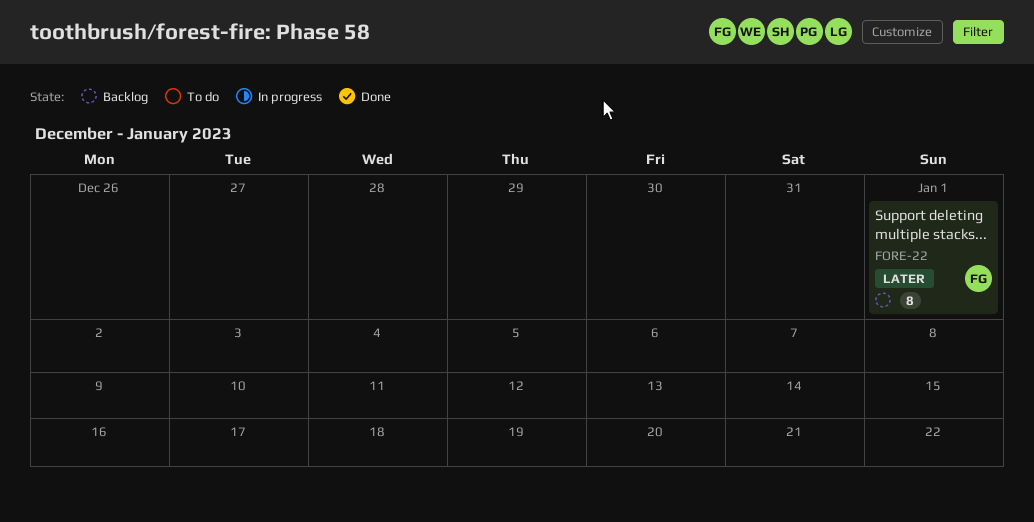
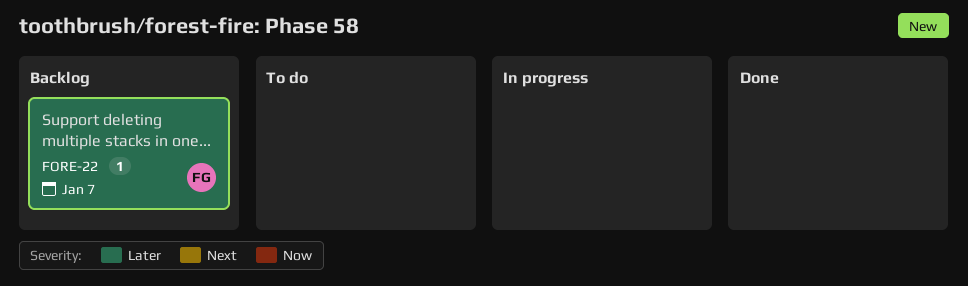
FORE-22, estimate: 8 -> 1
FORE-22, due: Jan 1 -> Jan 7

